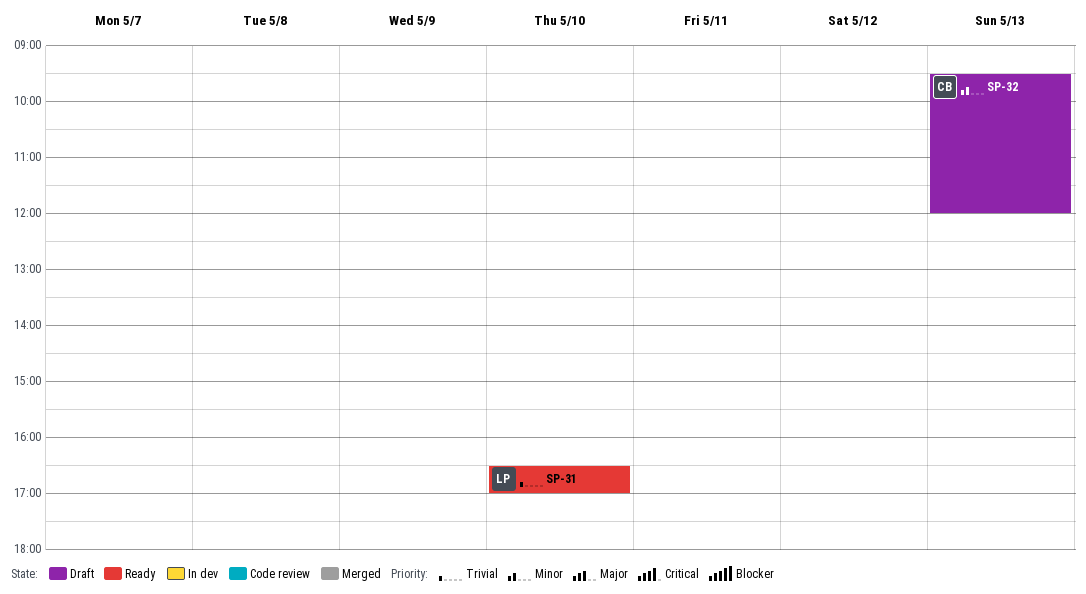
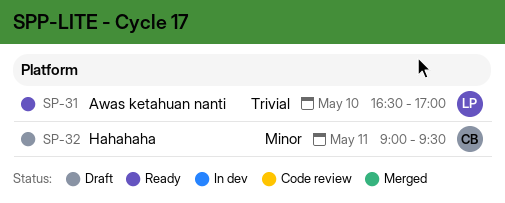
SP-32, day: May 13 -> May 11
SP-32, begins: 09:30 -> 09:00
SP-32, ends: 12:00 -> 09:30

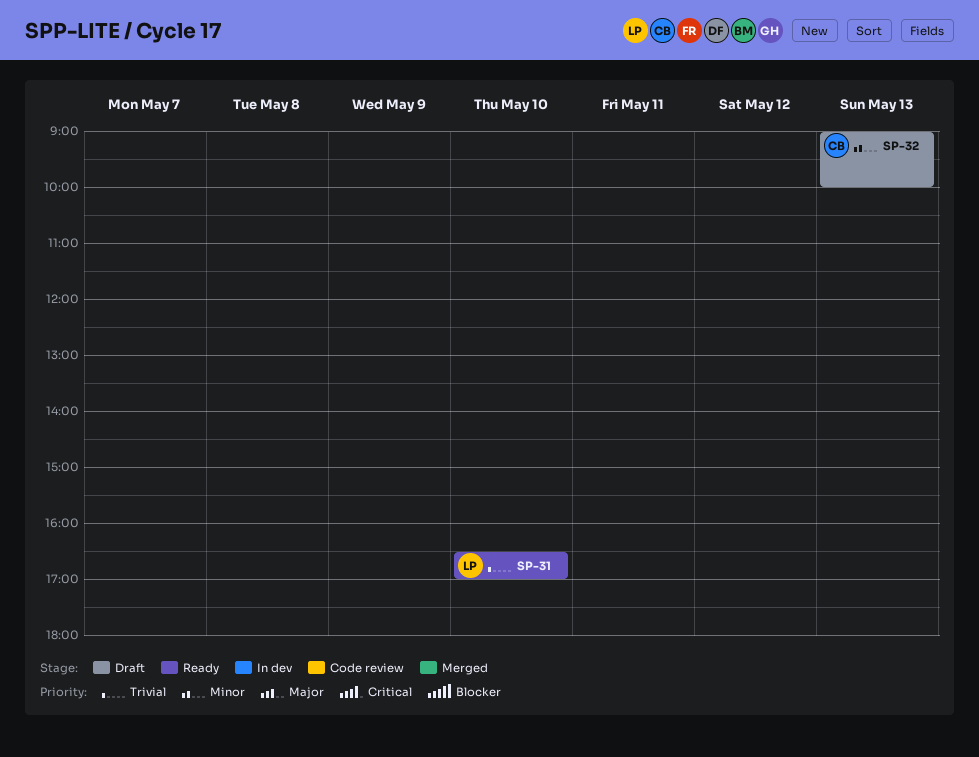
SP-32, day: May 11 -> May 13
SP-32, ends: 09:30 -> 10:00

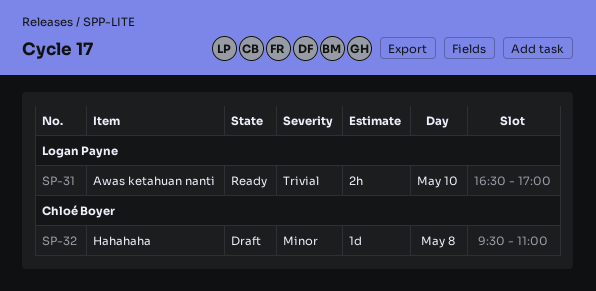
SP-32, day: May 13 -> May 8
SP-32, begins: 09:00 -> 09:30
SP-32, ends: 10:00 -> 11:00

